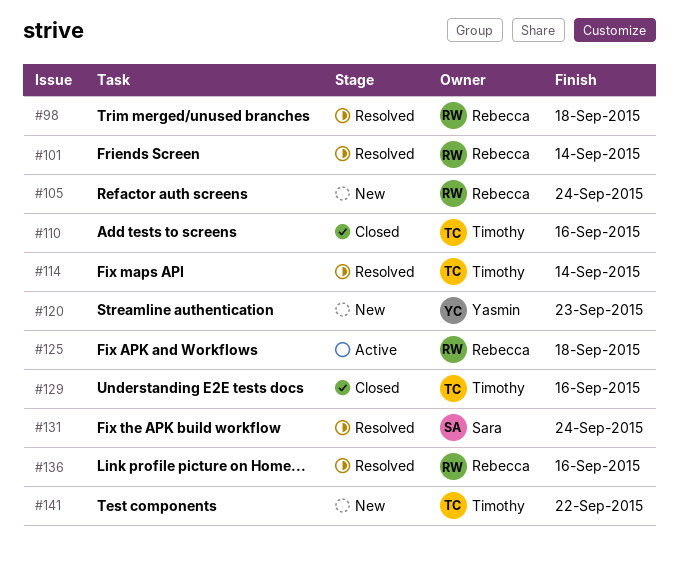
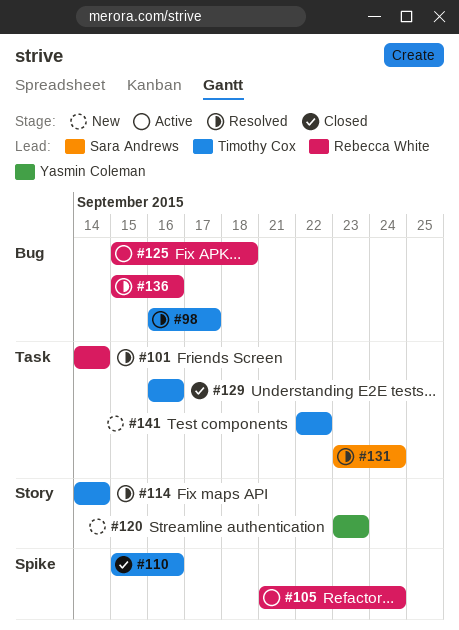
#98, owner: Rebecca White -> Timothy Cox
#98, due: Sep 18 -> Sep 17
#105, status: New -> Active

